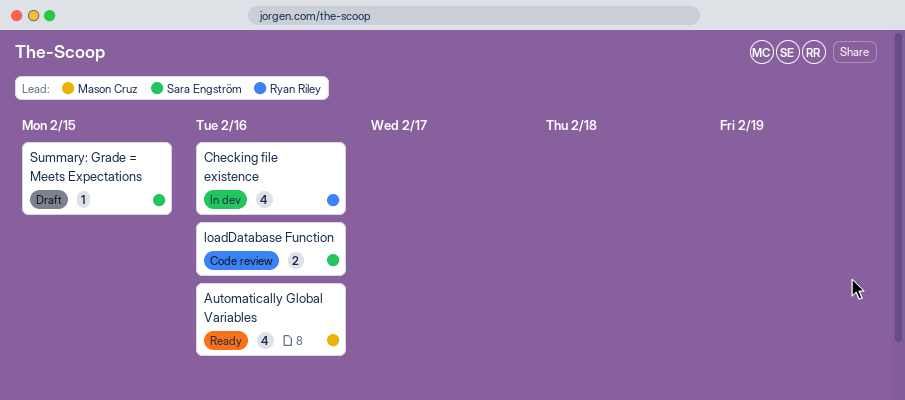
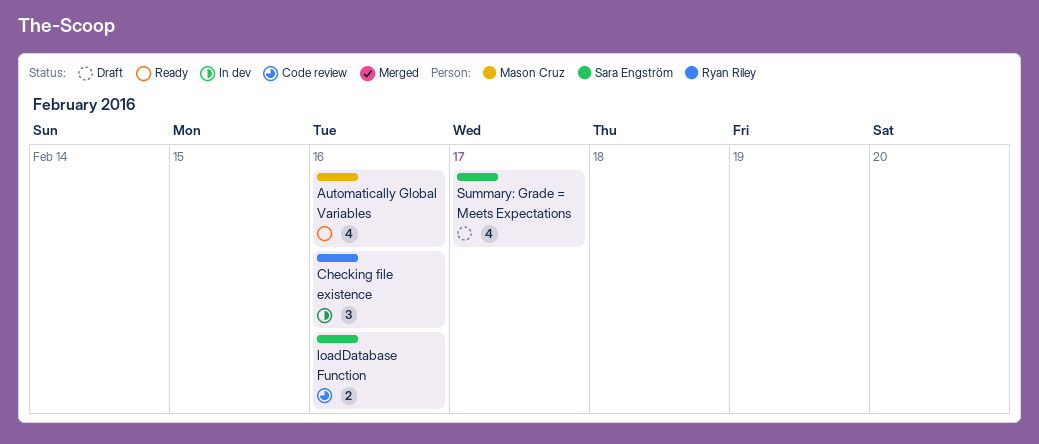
Checking file existence, estimate: 4 -> 3
Summary: Grade = Meets Expectations, estimate: 1 -> 4
Summary: Grade = Meets Expectations, due: Feb 15 -> Feb 17

